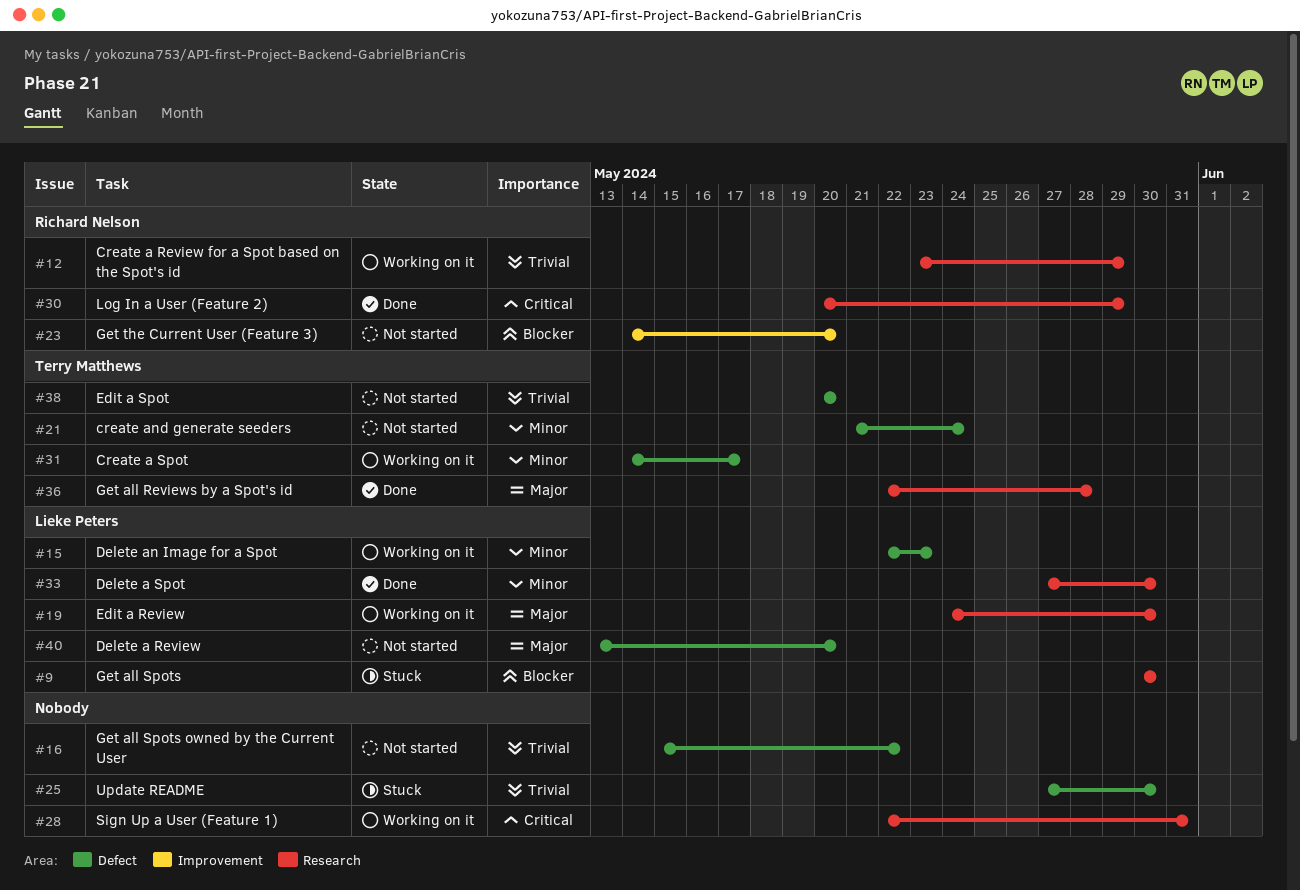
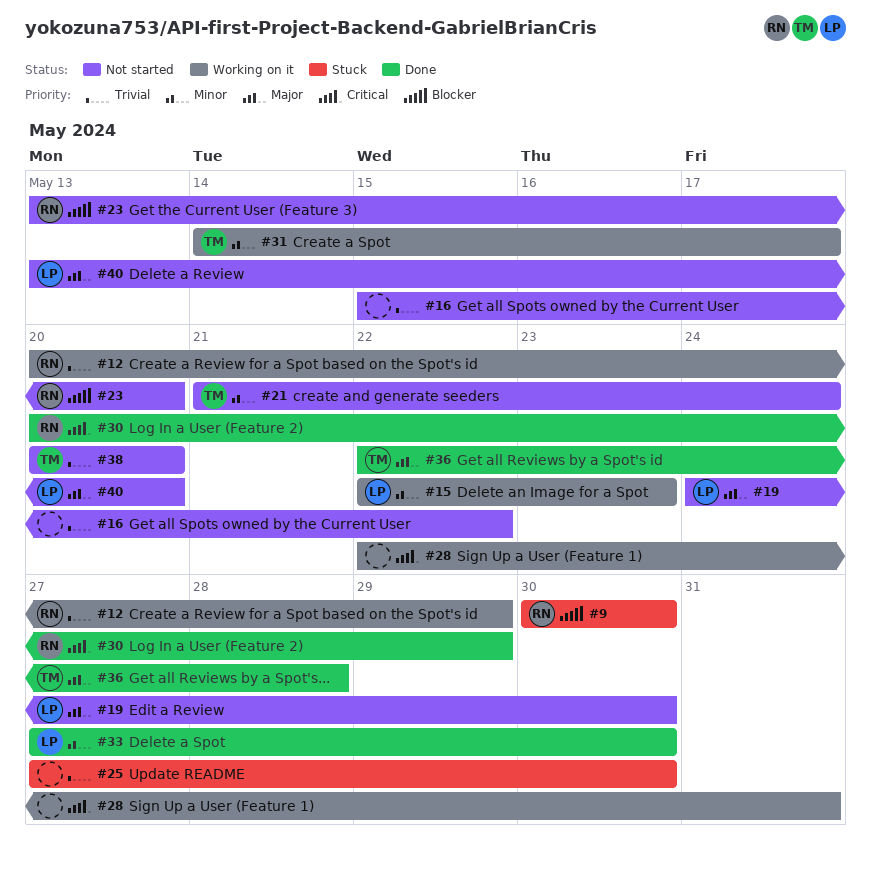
#9, owner: Lieke Peters -> Richard Nelson
#12, start: May 23 -> May 20
#19, status: Working on it -> Not started
#23, start: May 14 -> May 13

